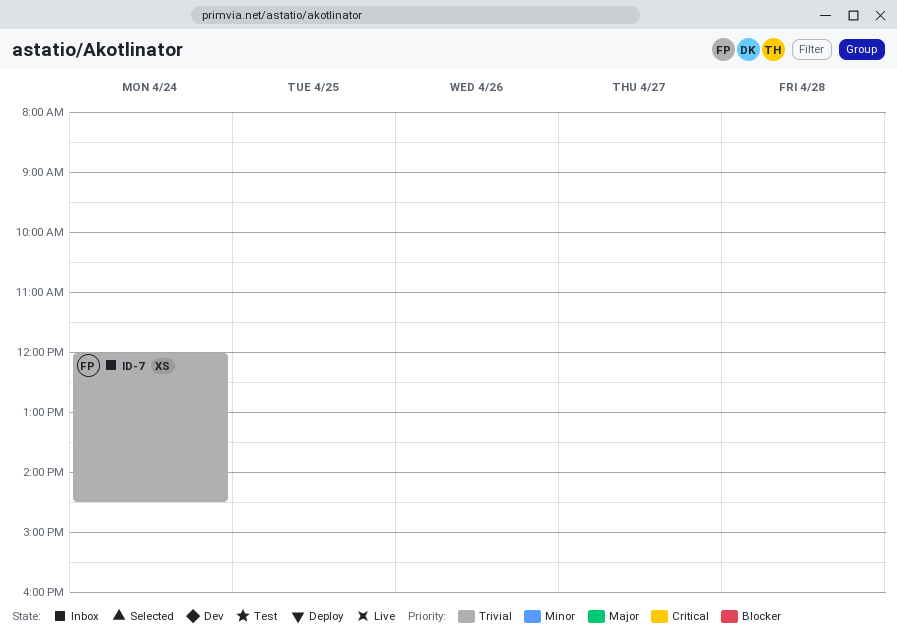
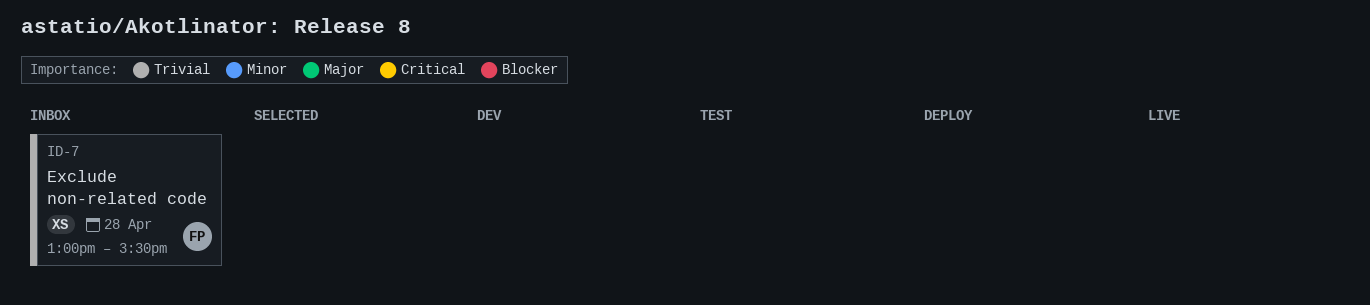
ID-7, day: Apr 24 -> Apr 28
ID-7, begins: 12:00 -> 13:00
ID-7, ends: 14:30 -> 15:30

